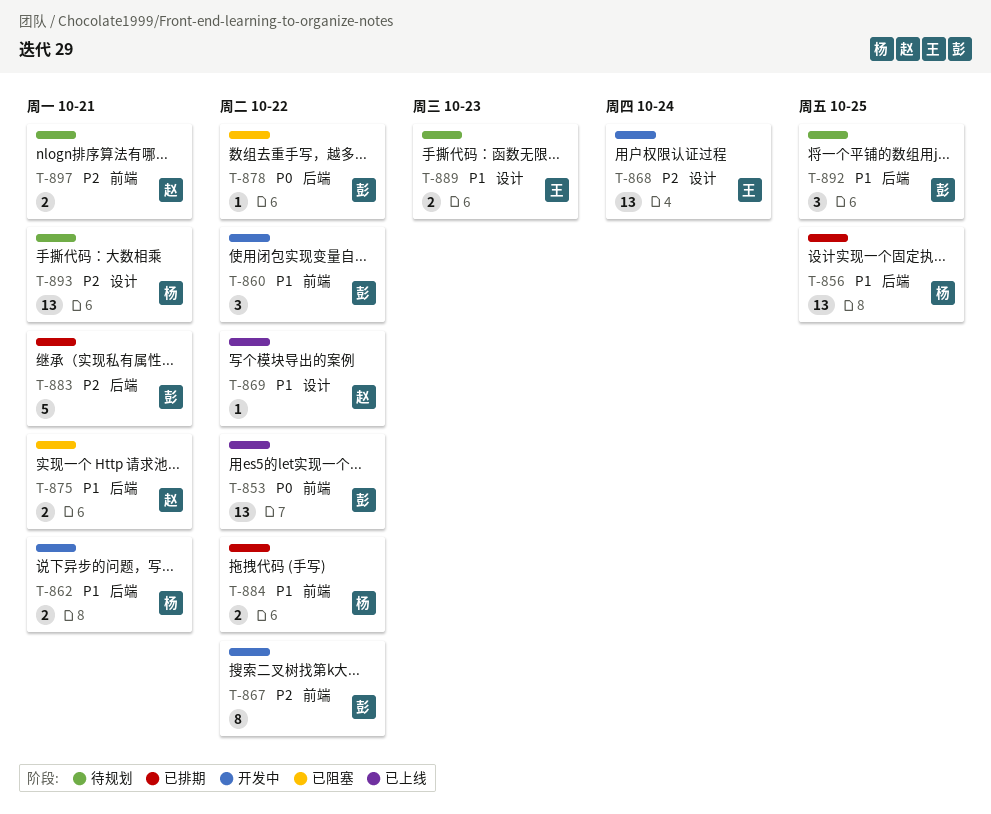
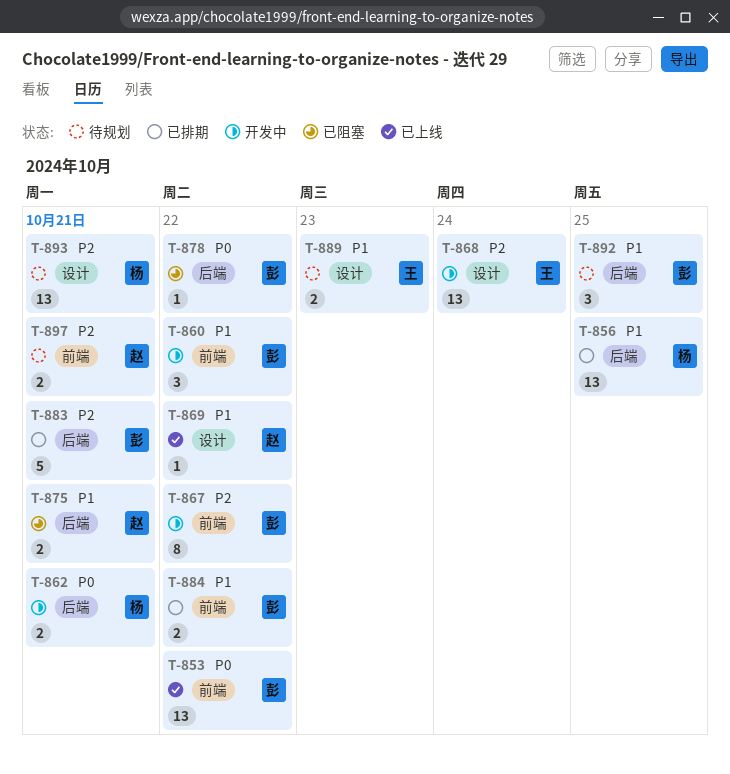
T-862, priority: P1 -> P0
T-884, owner: 杨 -> 彭

